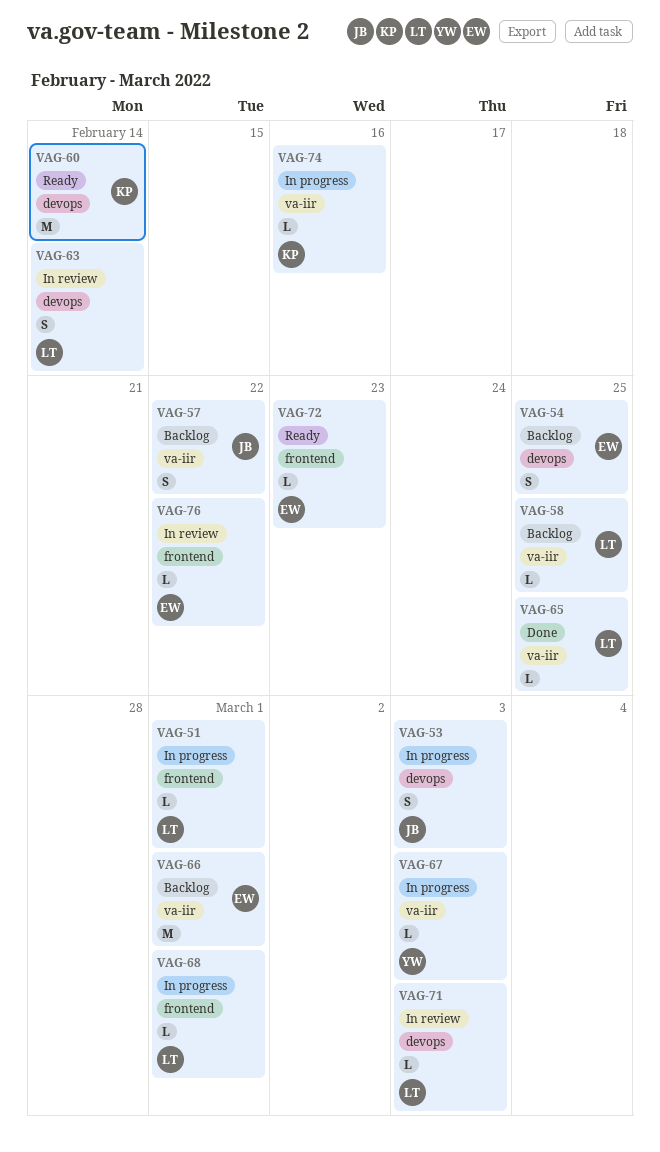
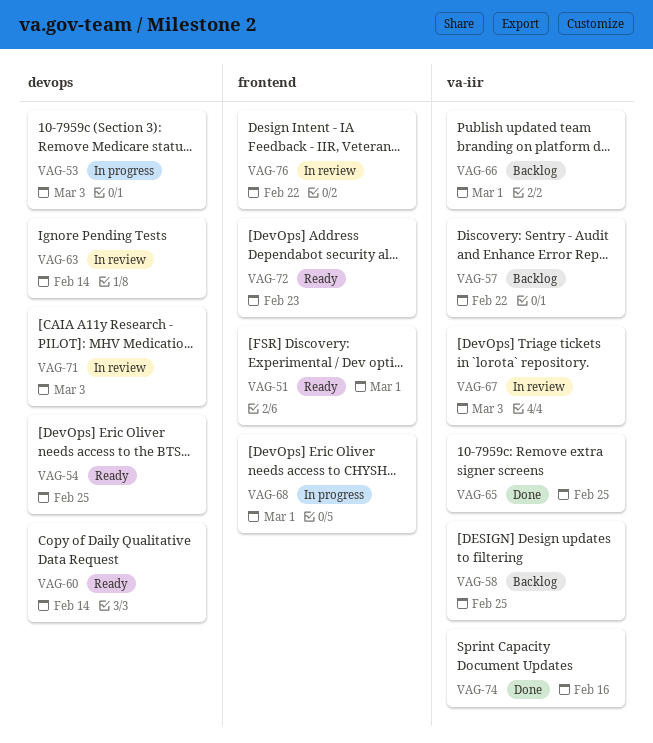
VAG-51, status: In progress -> Ready
VAG-54, status: Backlog -> Ready
VAG-67, status: In progress -> In review
VAG-74, status: In progress -> Done

